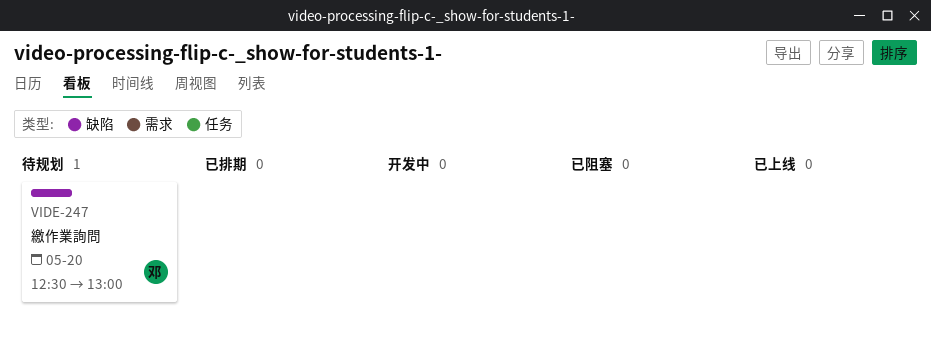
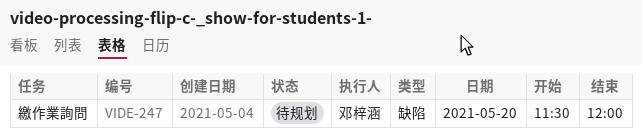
VIDE-247, begins: 12:30 -> 11:30
VIDE-247, ends: 13:00 -> 12:00

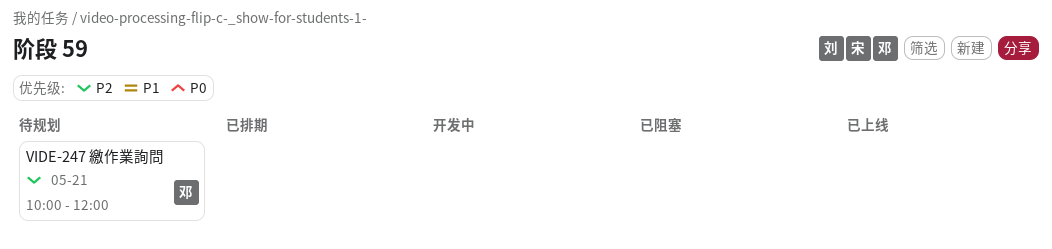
VIDE-247, day: May 20 -> May 21
VIDE-247, begins: 11:30 -> 10:00

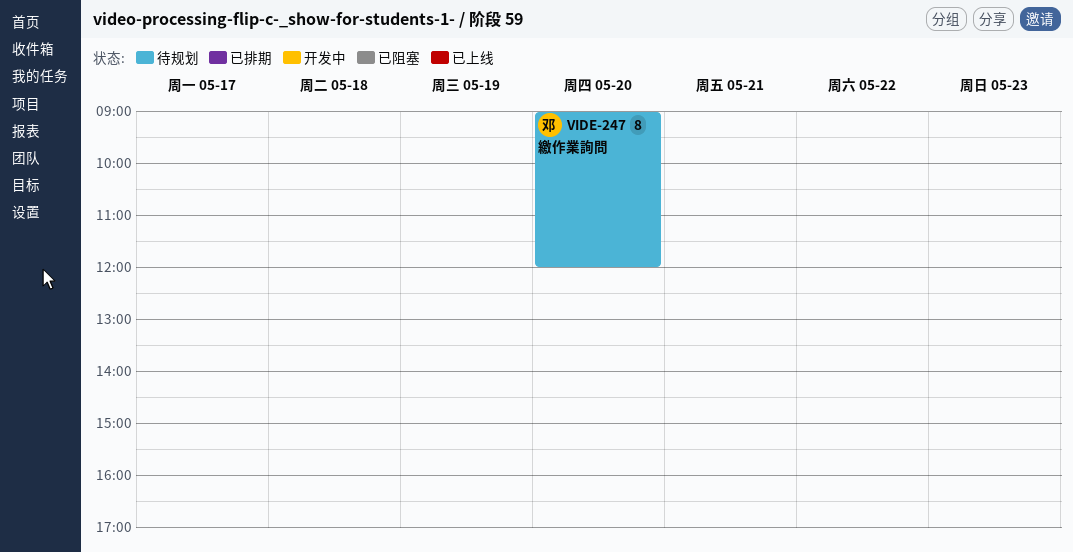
VIDE-247, day: May 21 -> May 20
VIDE-247, begins: 10:00 -> 09:00

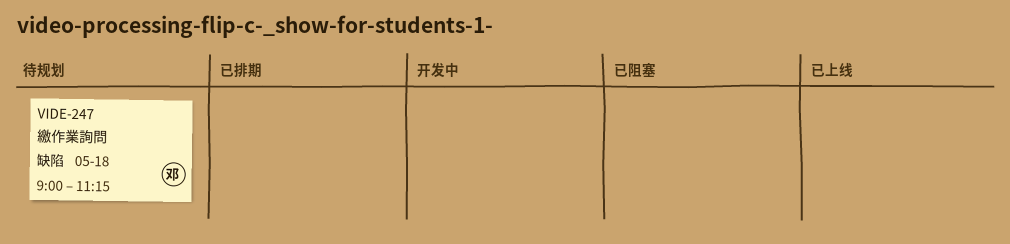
VIDE-247, day: May 20 -> May 18
VIDE-247, ends: 12:00 -> 11:15

